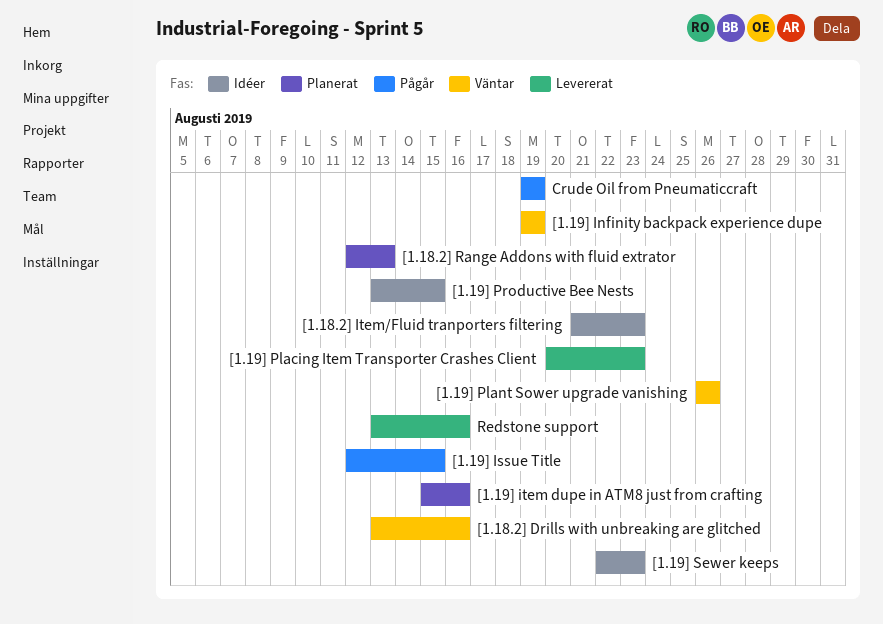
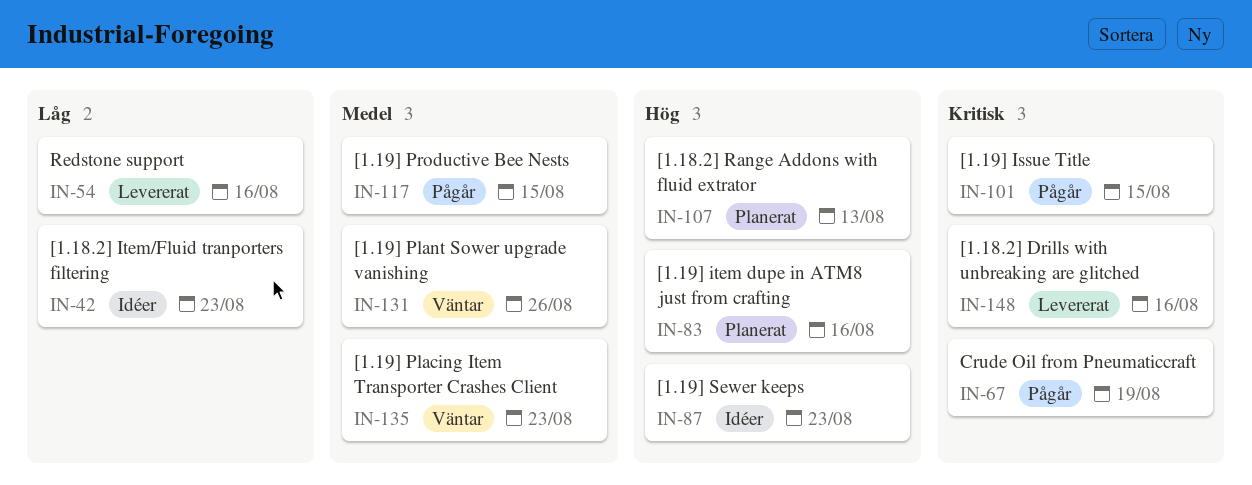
[1.18.2] Drills with unbreaking are glitched, status: Väntar -> Levererat
[1.19] Infinity backpack experience dupe: present -> none
[1.19] Placing Item Transporter Crashes Client, status: Levererat -> Väntar
[1.19] Productive Bee Nests, status: Idéer -> Pågår

